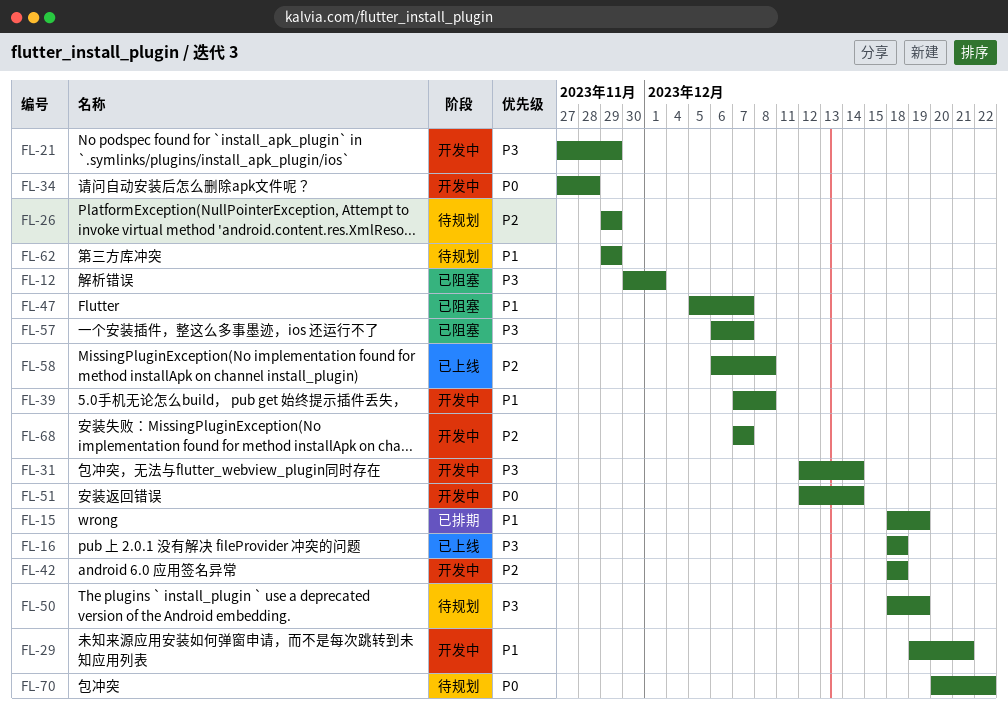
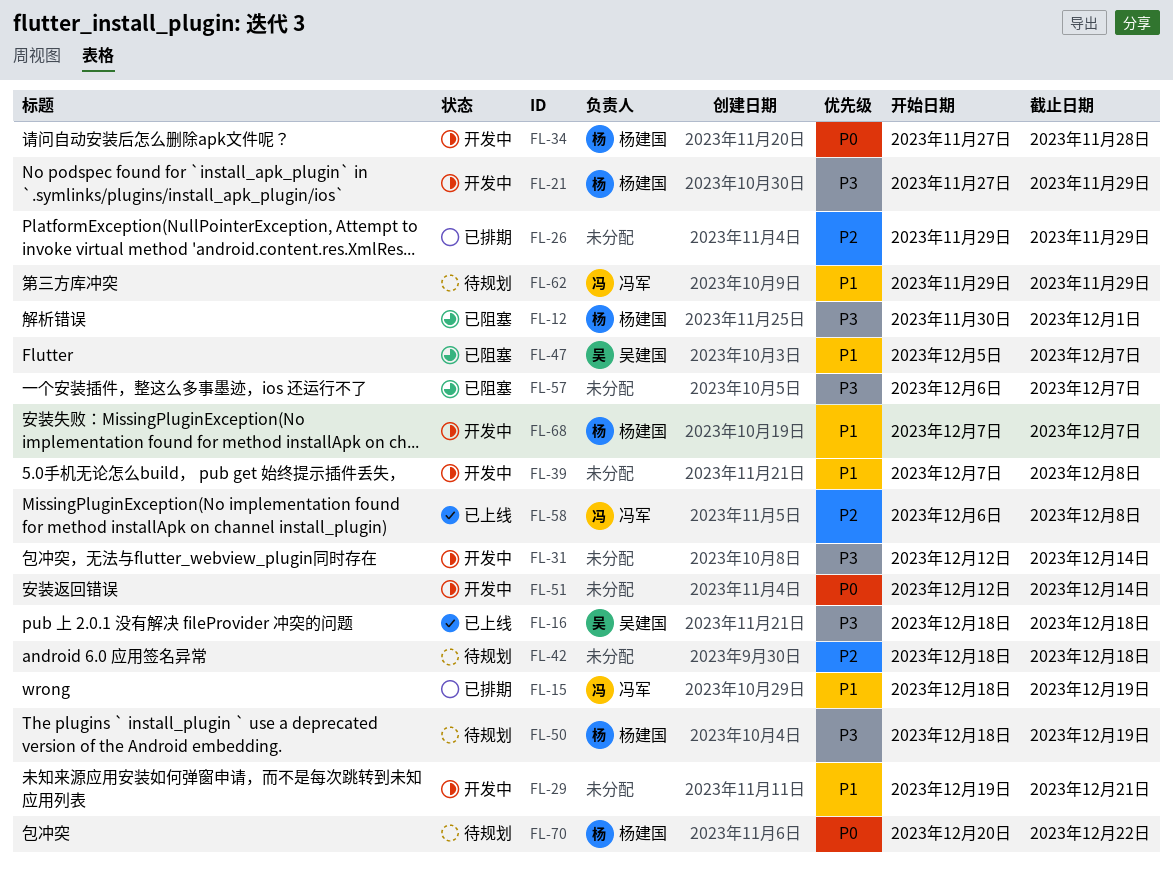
FL-26, status: 待规划 -> 已排期
FL-42, status: 开发中 -> 待规划
FL-68, priority: P2 -> P1

